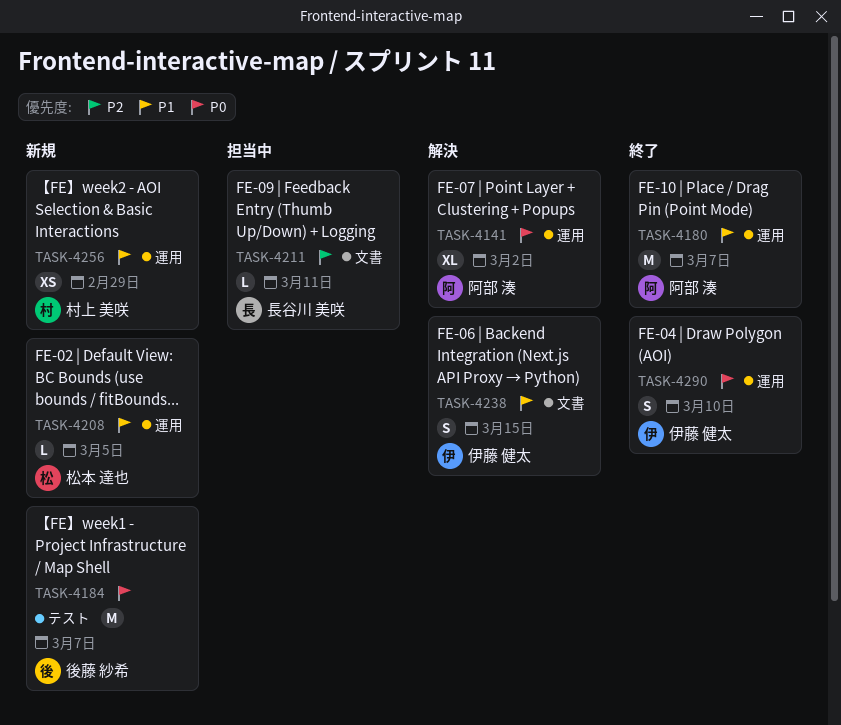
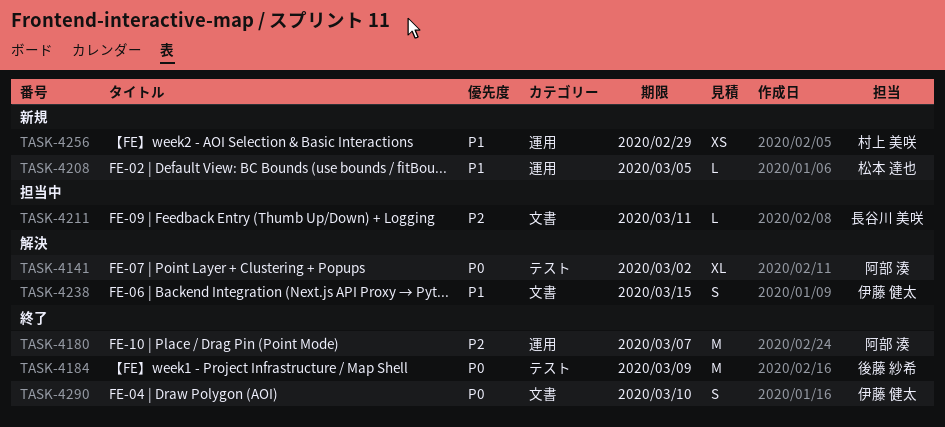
TASK-4141, label: 運用 -> テスト
TASK-4180, priority: P1 -> P2
TASK-4184, status: 新規 -> 終了
TASK-4184, due: Mar 7 -> Mar 9
TASK-4290, label: 運用 -> 文書

